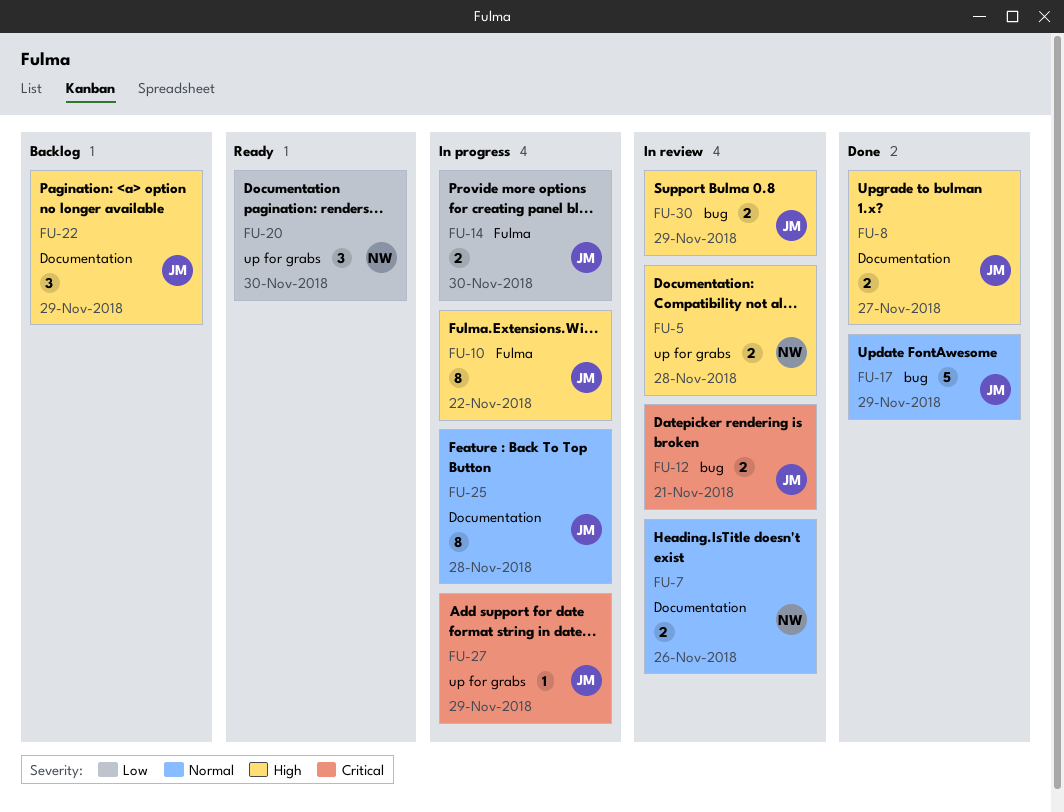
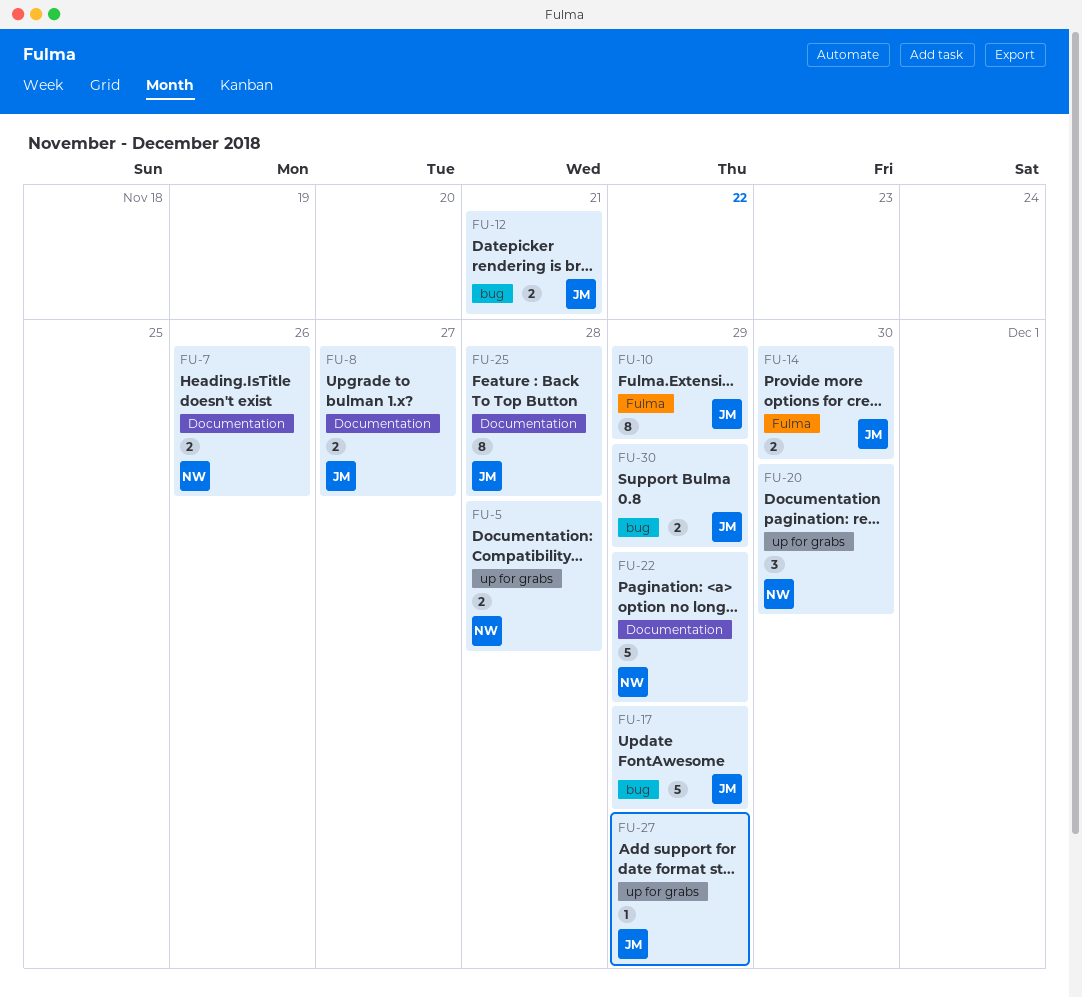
FU-10, due: Nov 22 -> Nov 29
FU-22, owner: JM -> NW
FU-22, estimate: 3 -> 5

